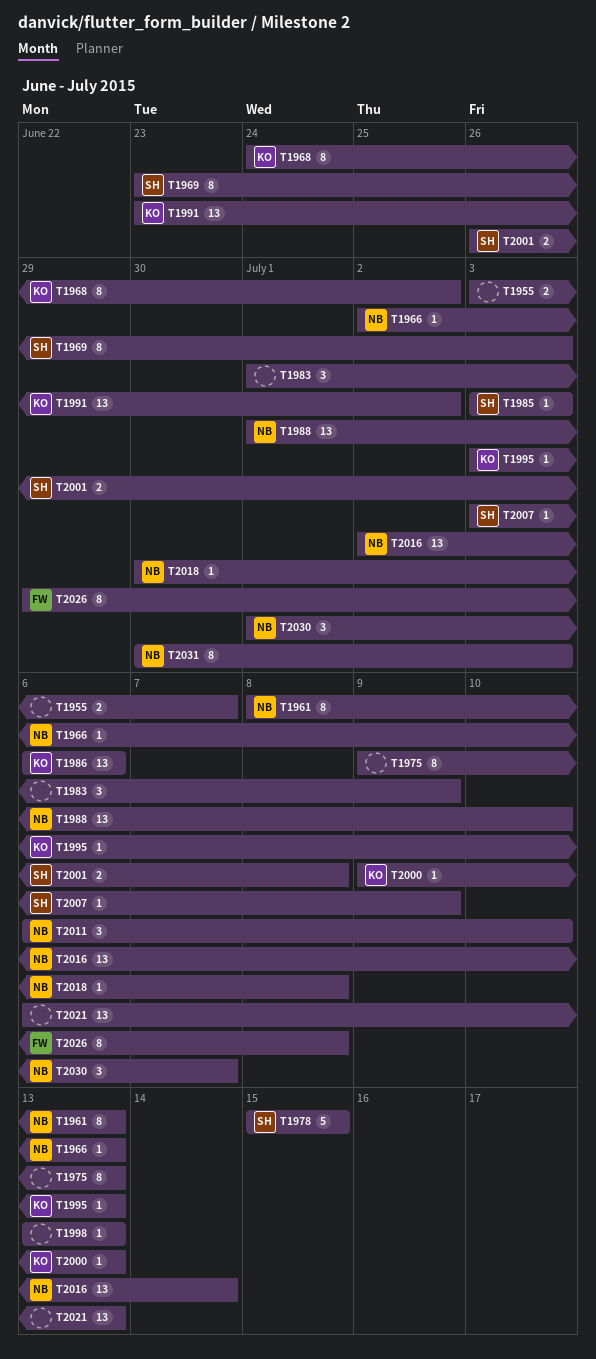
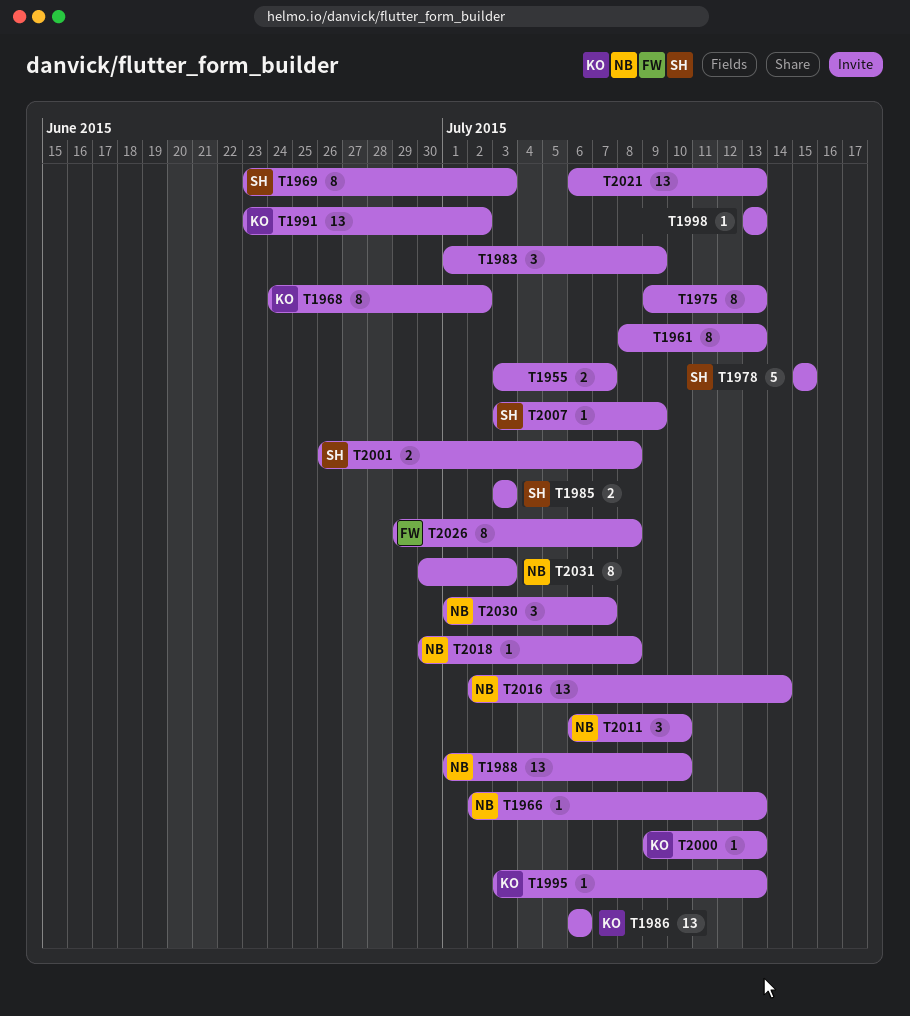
T1961, owner: NB -> none
T1985, estimate: 1 -> 2

